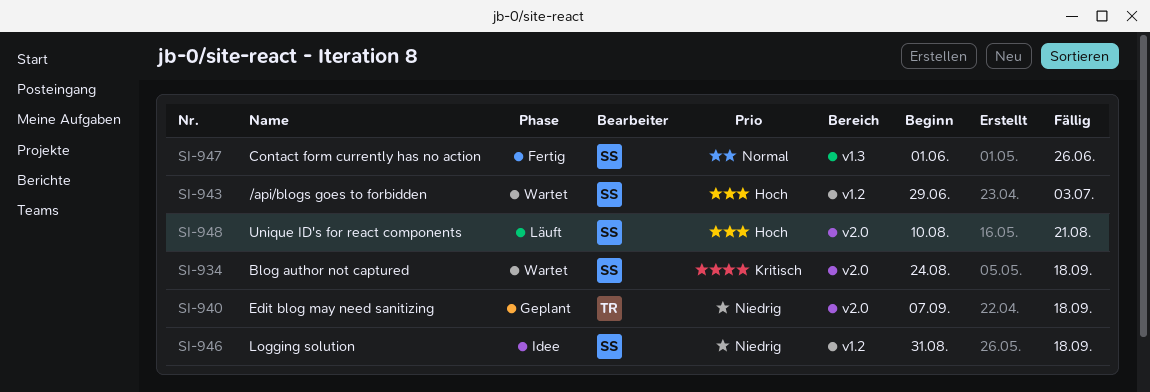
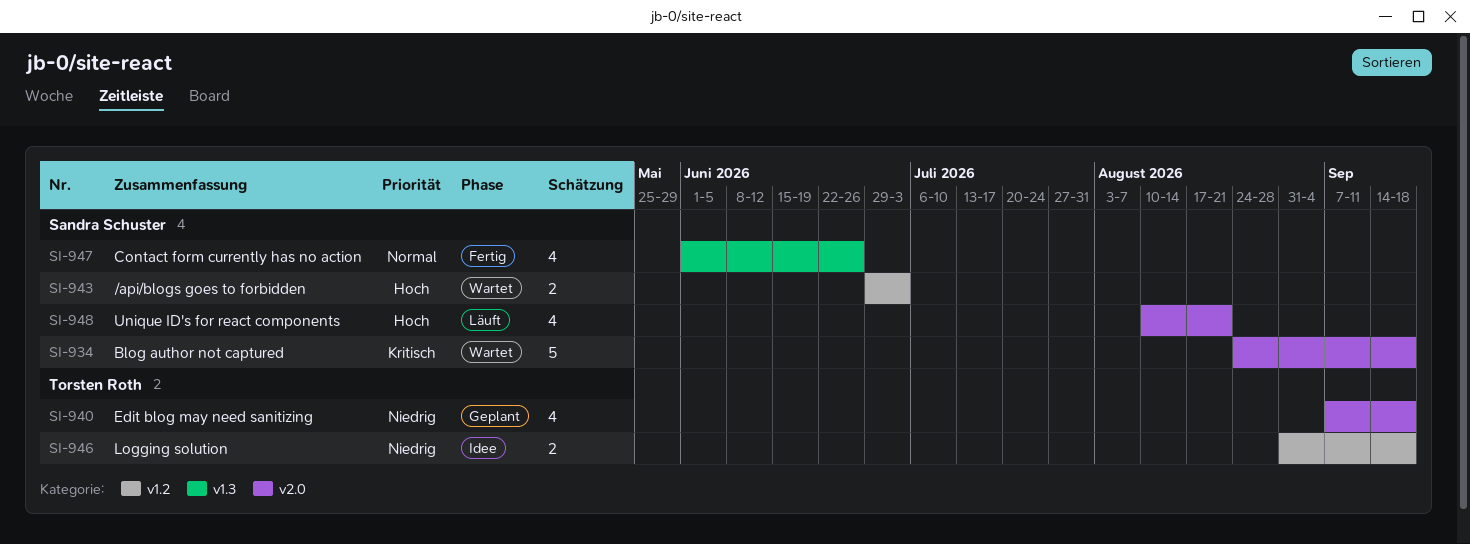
SI-946, owner: Sandra Schuster -> Torsten Roth

